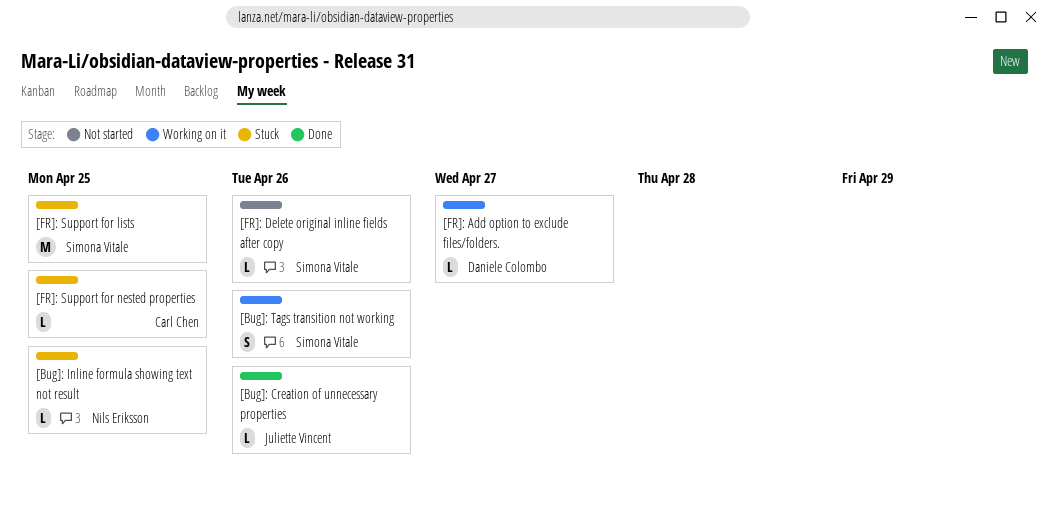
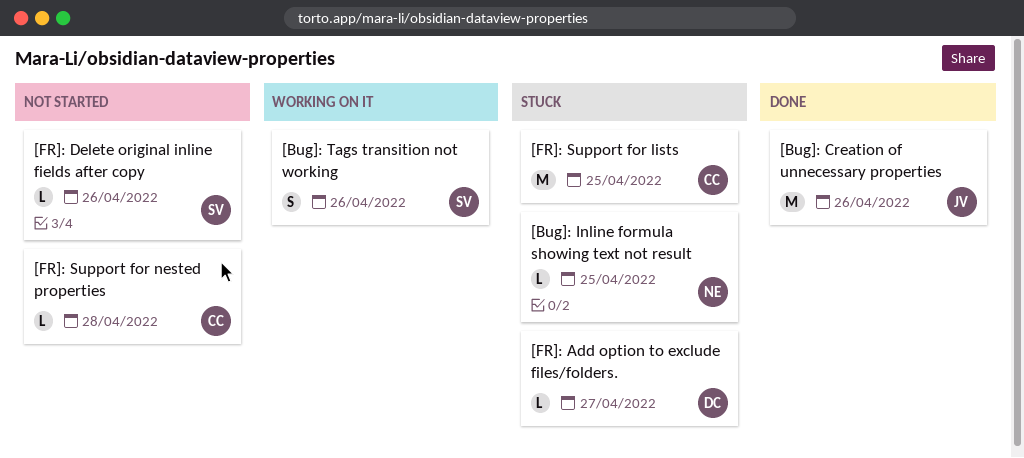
[Bug]: Creation of unnecessary properties, estimate: L -> M
[FR]: Add option to exclude files/folders., status: Working on it -> Stuck
[FR]: Support for lists, owner: Simona Vitale -> Carl Chen
[FR]: Support for nested properties, status: Stuck -> Not started
[FR]: Support for nested properties, due: Apr 25 -> Apr 28

